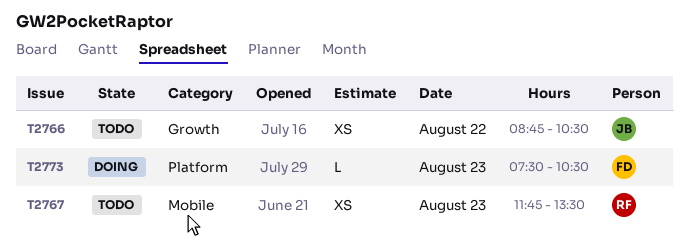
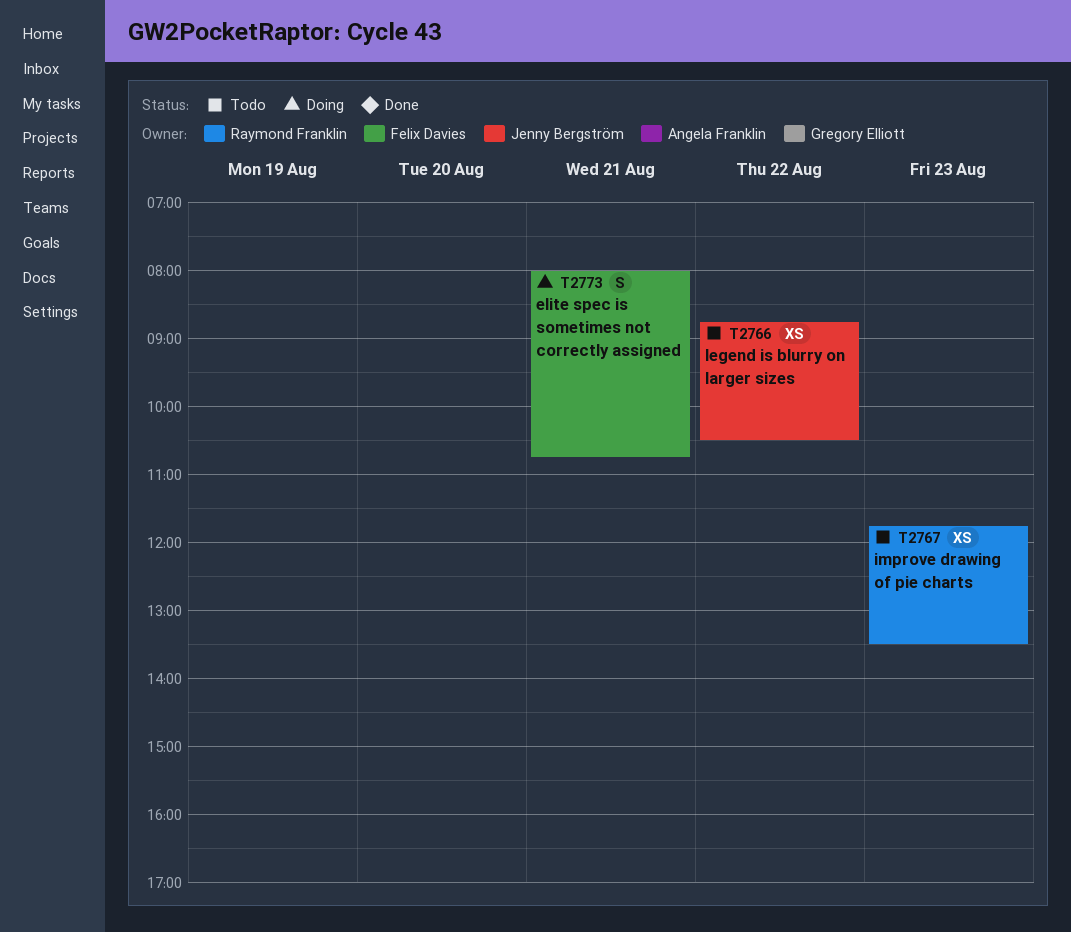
T2773, estimate: L -> S
T2773, day: Aug 23 -> Aug 21
T2773, begins: 07:30 -> 08:00
T2773, ends: 10:30 -> 10:45

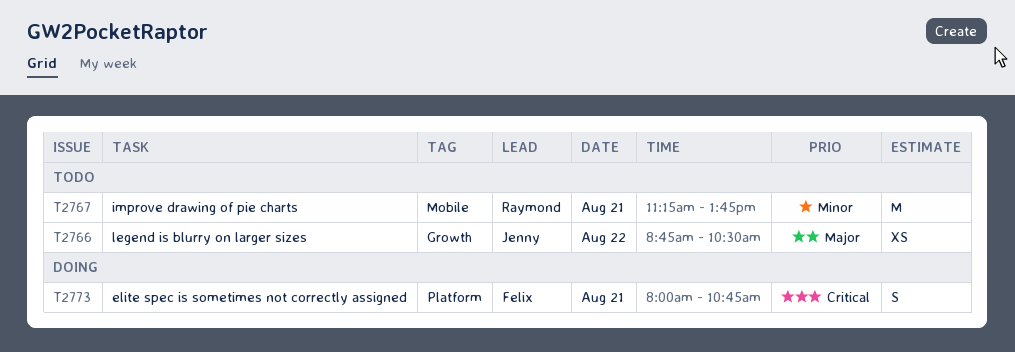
T2767, estimate: XS -> M
T2767, day: Aug 23 -> Aug 21
T2767, begins: 11:45 -> 11:15
T2767, ends: 13:30 -> 13:45

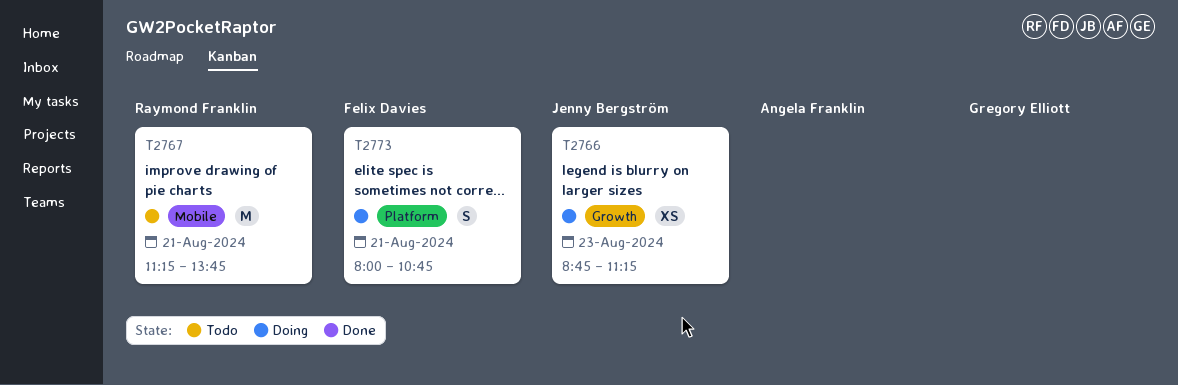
T2766, status: Todo -> Doing
T2766, day: Aug 22 -> Aug 23
T2766, ends: 10:30 -> 11:15

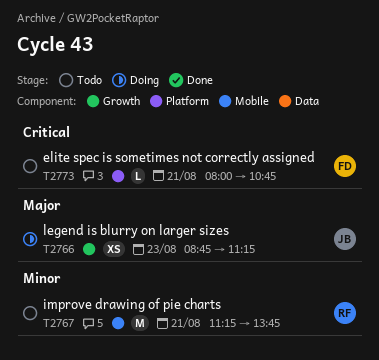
T2773, status: Doing -> Todo
T2773, estimate: S -> L

